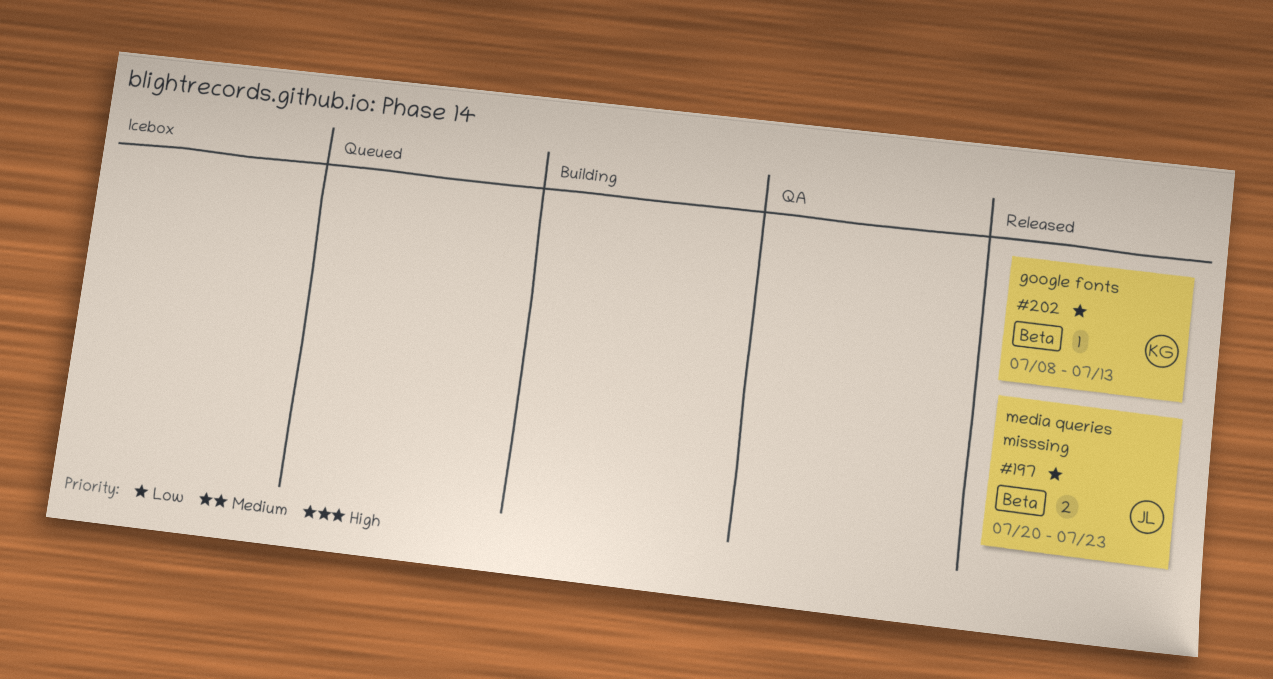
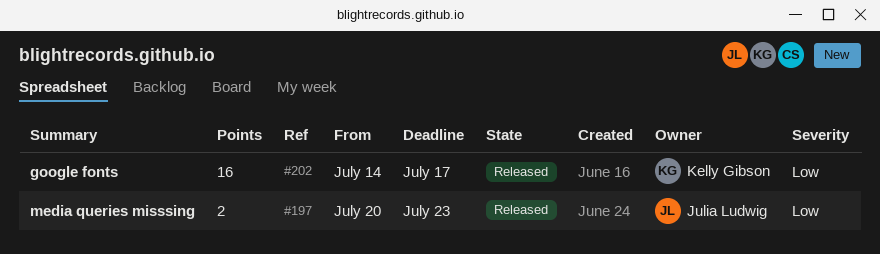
#202, estimate: 1 -> 16
#202, start: Jul 8 -> Jul 14
#202, due: Jul 13 -> Jul 17

